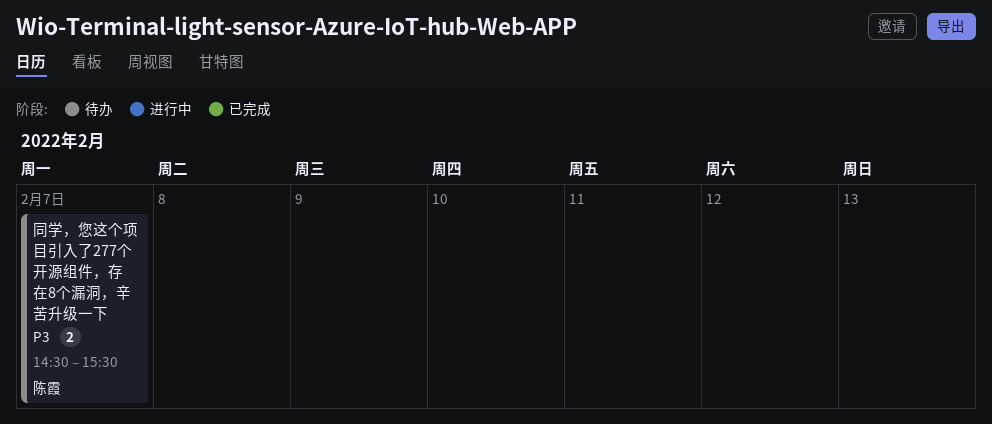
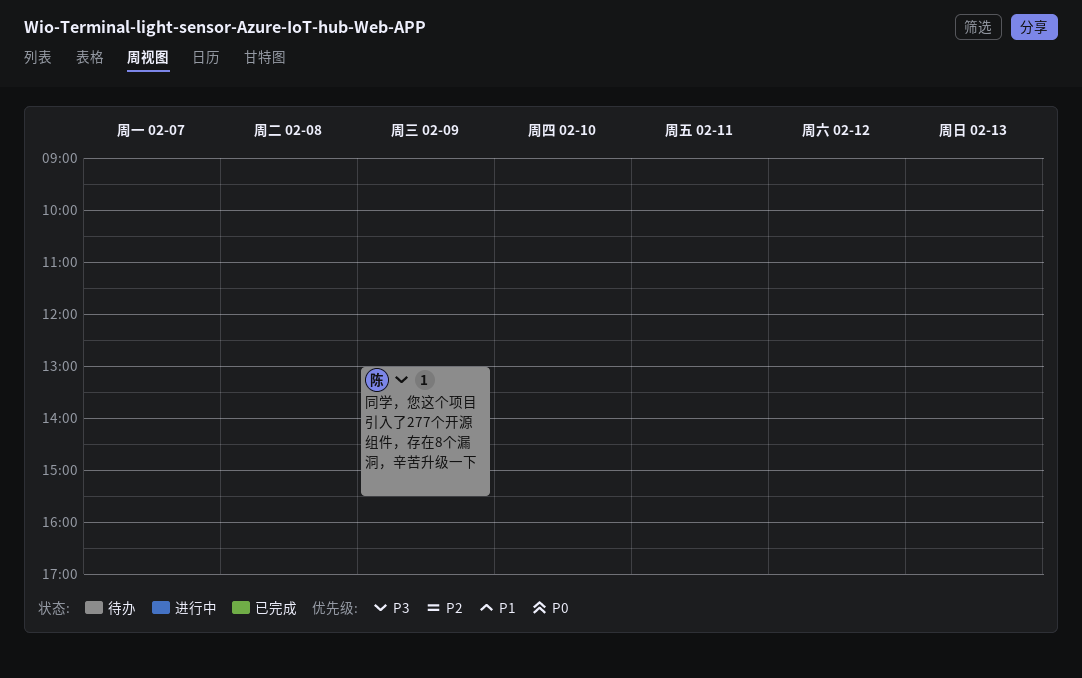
同学，您这个项目引入了277个开源组件，存在8个漏洞，辛苦升级一下, estimate: 2 -> 1
同学，您这个项目引入了277个开源组件，存在8个漏洞，辛苦升级一下, day: Feb 7 -> Feb 9
同学，您这个项目引入了277个开源组件，存在8个漏洞，辛苦升级一下, begins: 14:30 -> 13:00

